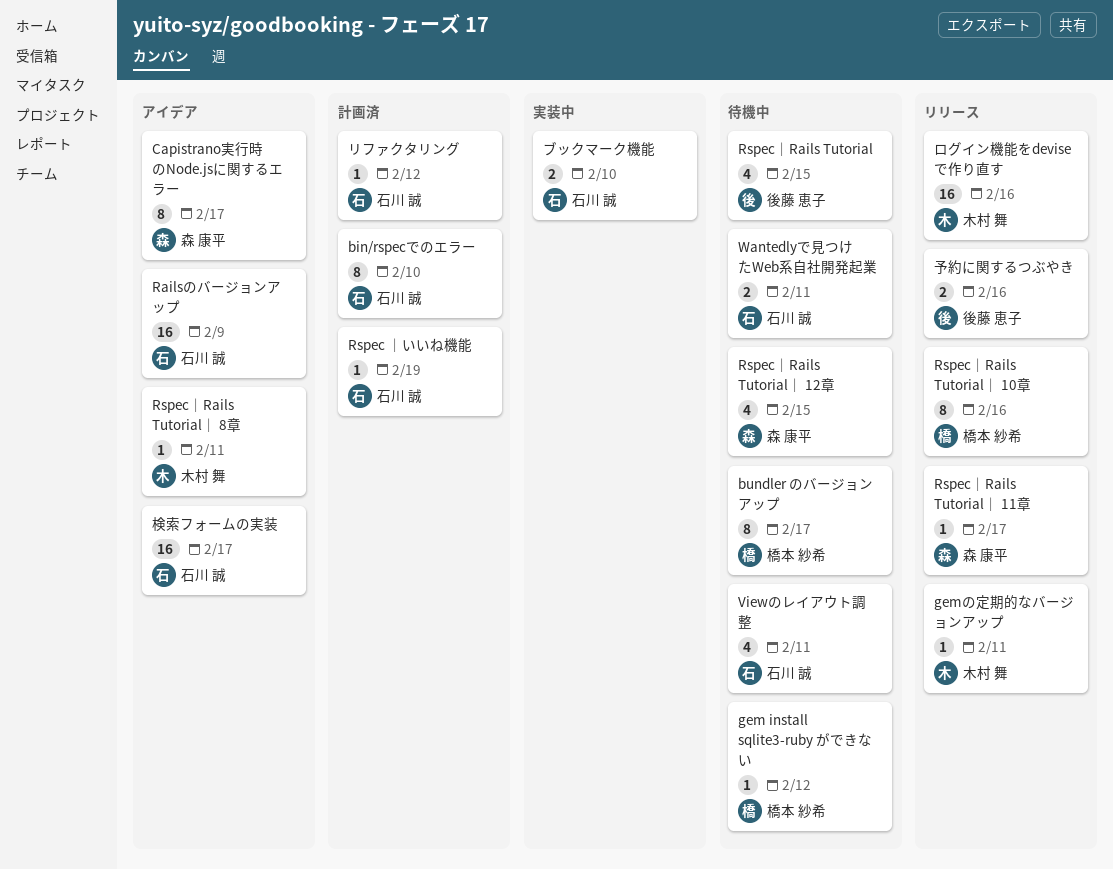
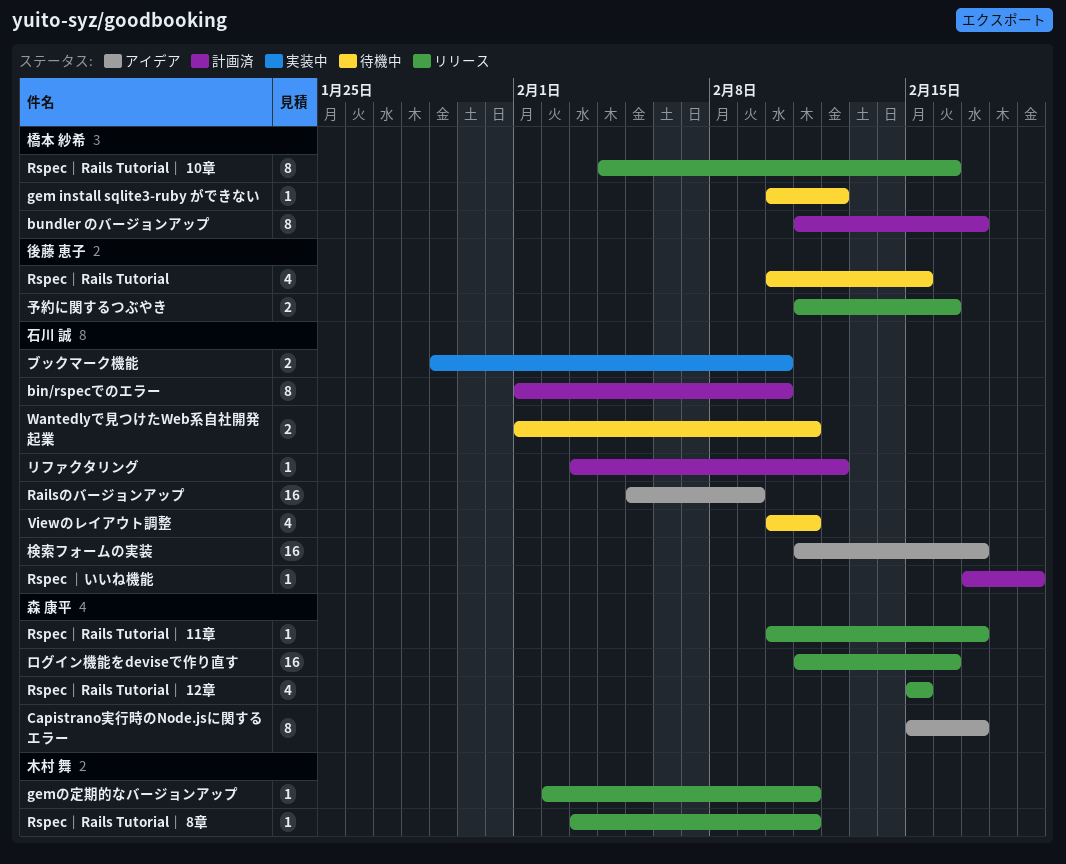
bundler のバージョンアップ, status: 待機中 -> 計画済
Rspec｜Rails Tutorial｜ 12章, status: 待機中 -> リリース
Rspec｜Rails Tutorial｜ 8章, status: アイデア -> リリース
ログイン機能をdeviseで作り直す, owner: 木村 舞 -> 森 康平

